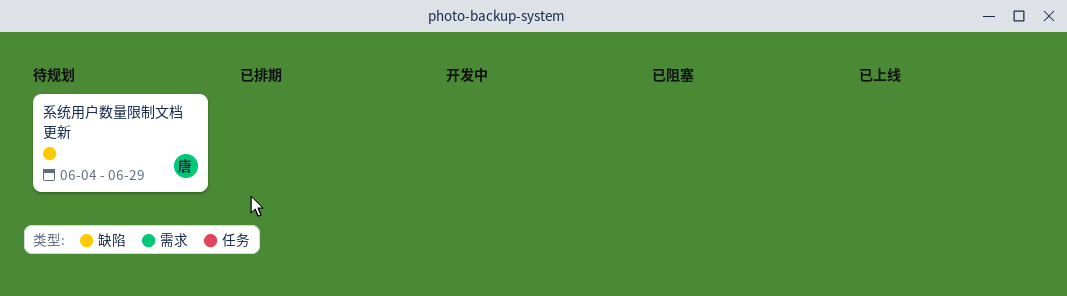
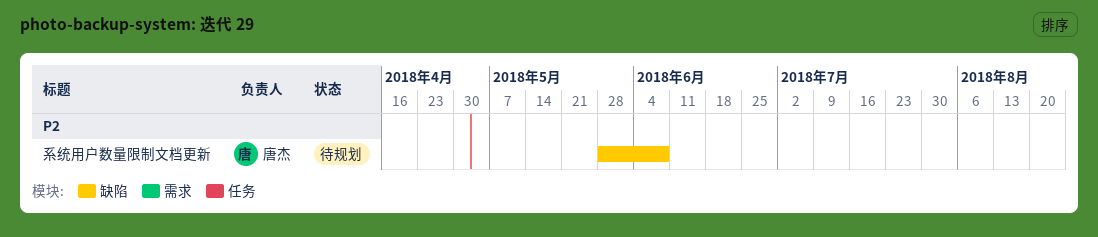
系统用户数量限制文档更新, start: Jun 4 -> May 28
系统用户数量限制文档更新, due: Jun 29 -> Jun 8

